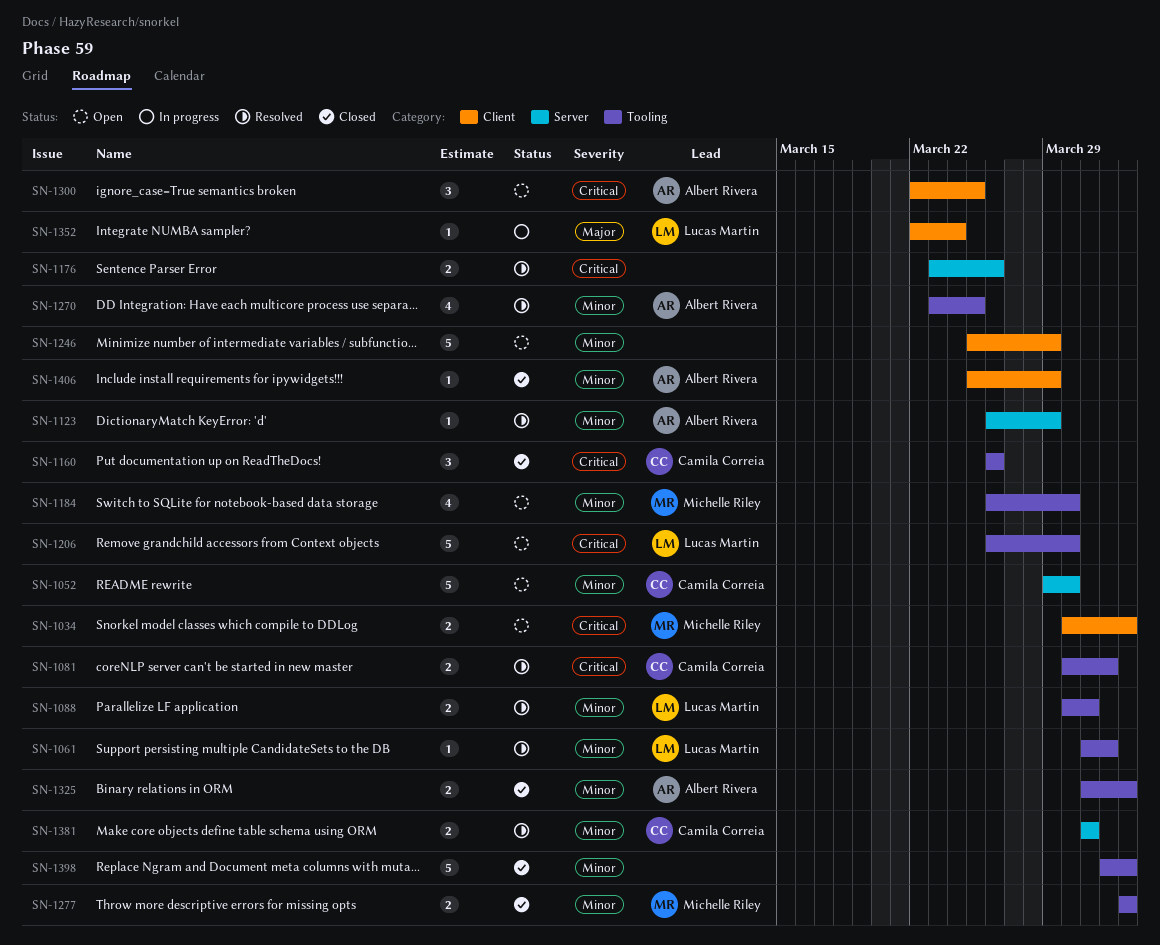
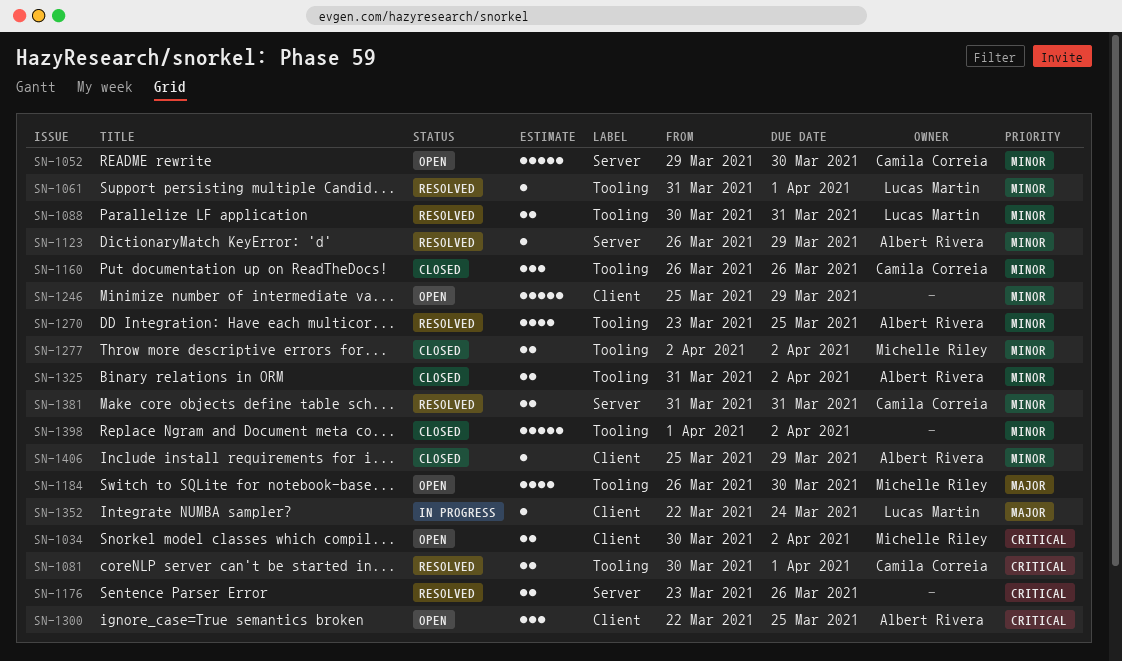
SN-1160, priority: Critical -> Minor
SN-1184, priority: Minor -> Major
SN-1206: present -> none

